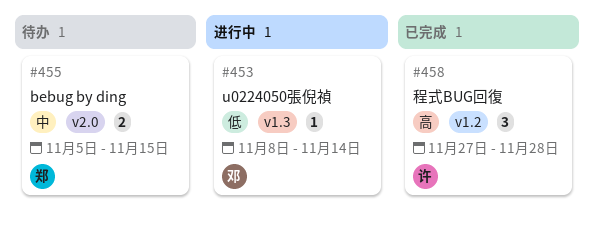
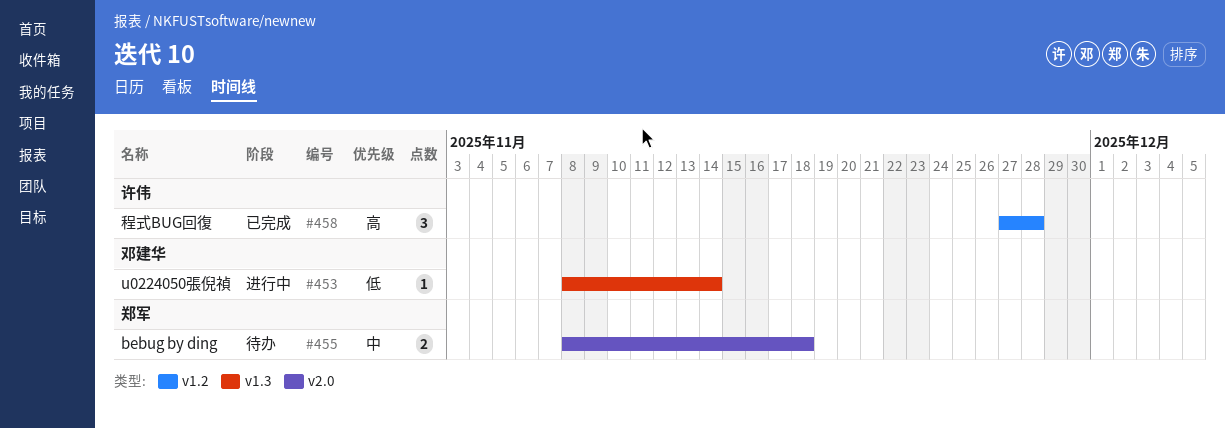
#455, start: Nov 5 -> Nov 8
#455, due: Nov 15 -> Nov 18

